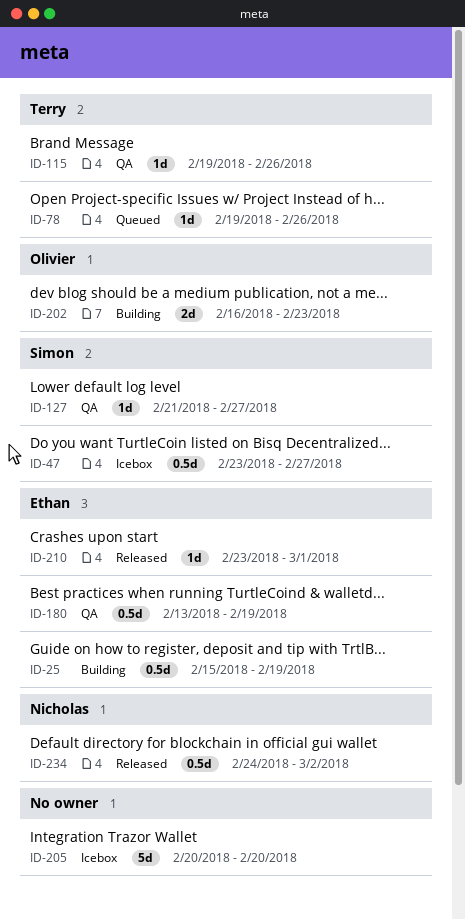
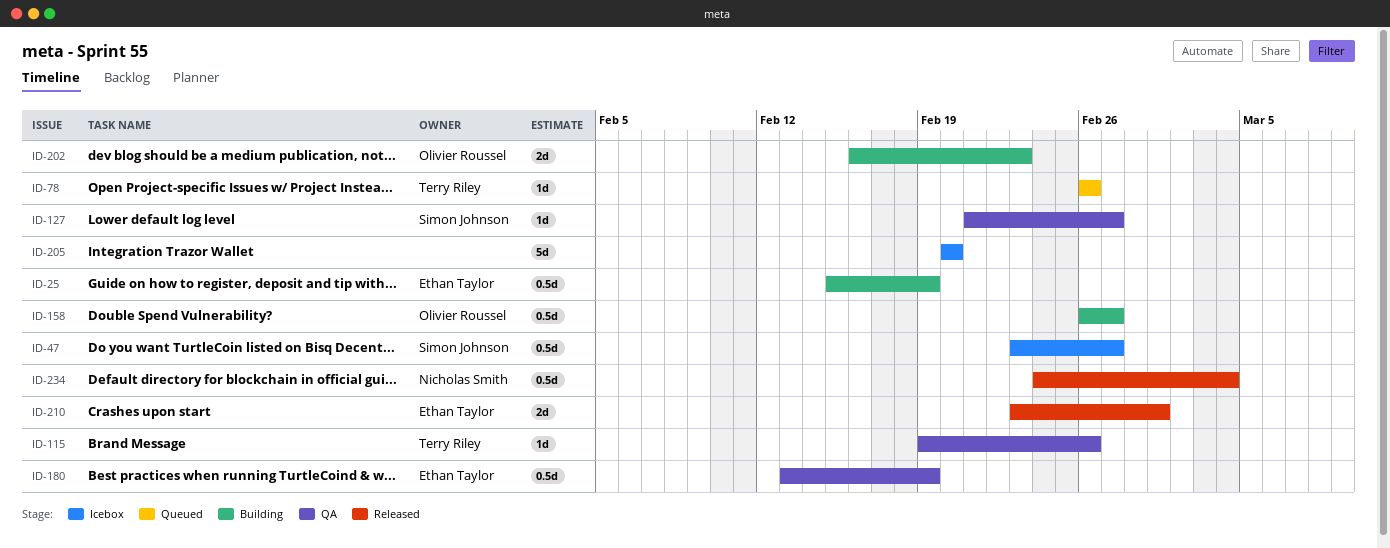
ID-78, start: Feb 19 -> Feb 26
ID-158: none -> present
ID-210, estimate: 1d -> 2d
ID-234, due: Mar 2 -> Mar 4

